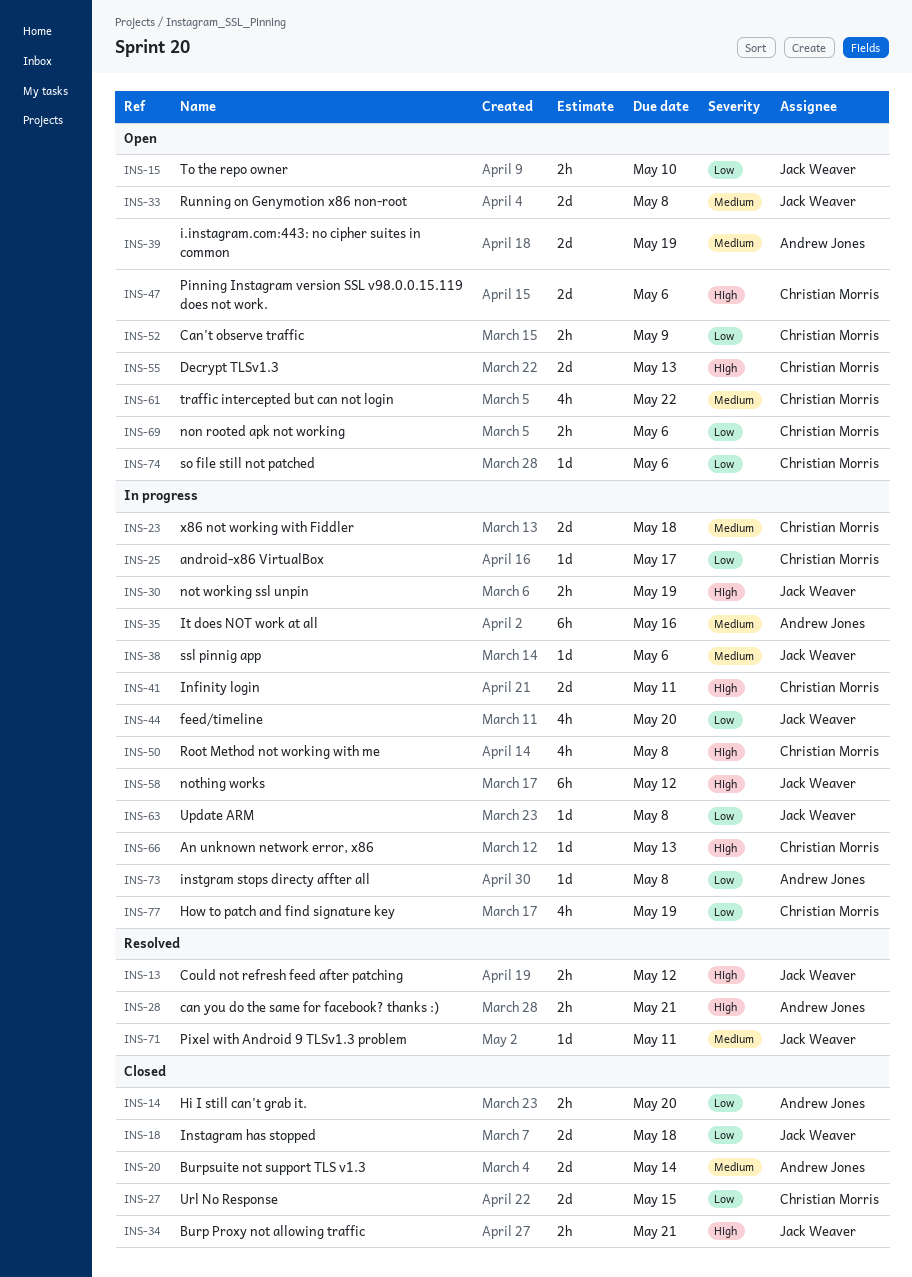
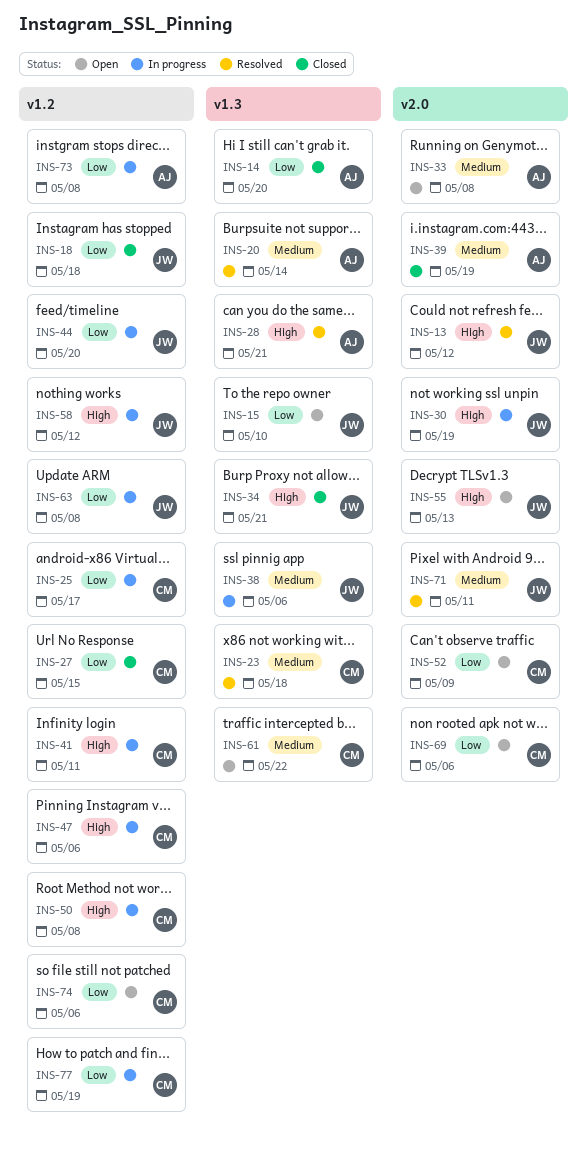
INS-20, status: Closed -> Resolved
INS-23, status: In progress -> Resolved
INS-33, owner: Jack Weaver -> Andrew Jones
INS-35: present -> none
INS-39, status: Open -> Closed
INS-47, status: Open -> In progress
INS-55, owner: Christian Morris -> Jack Weaver
INS-66: present -> none

